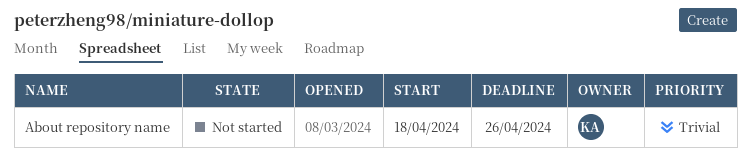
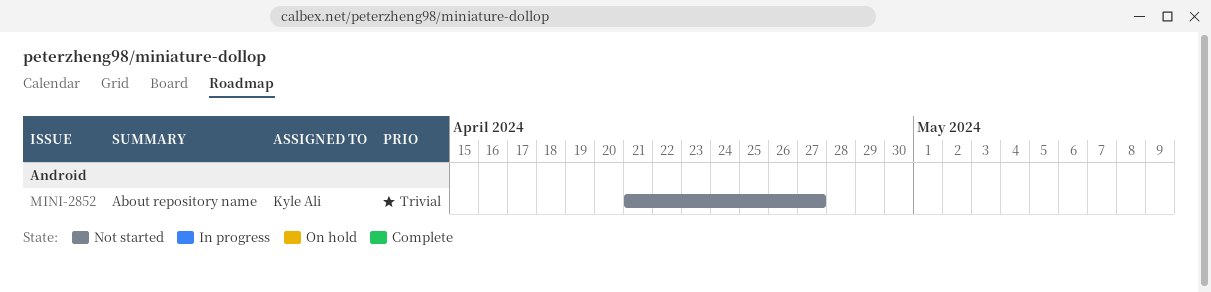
About repository name, start: Apr 18 -> Apr 21
About repository name, due: Apr 26 -> Apr 27

